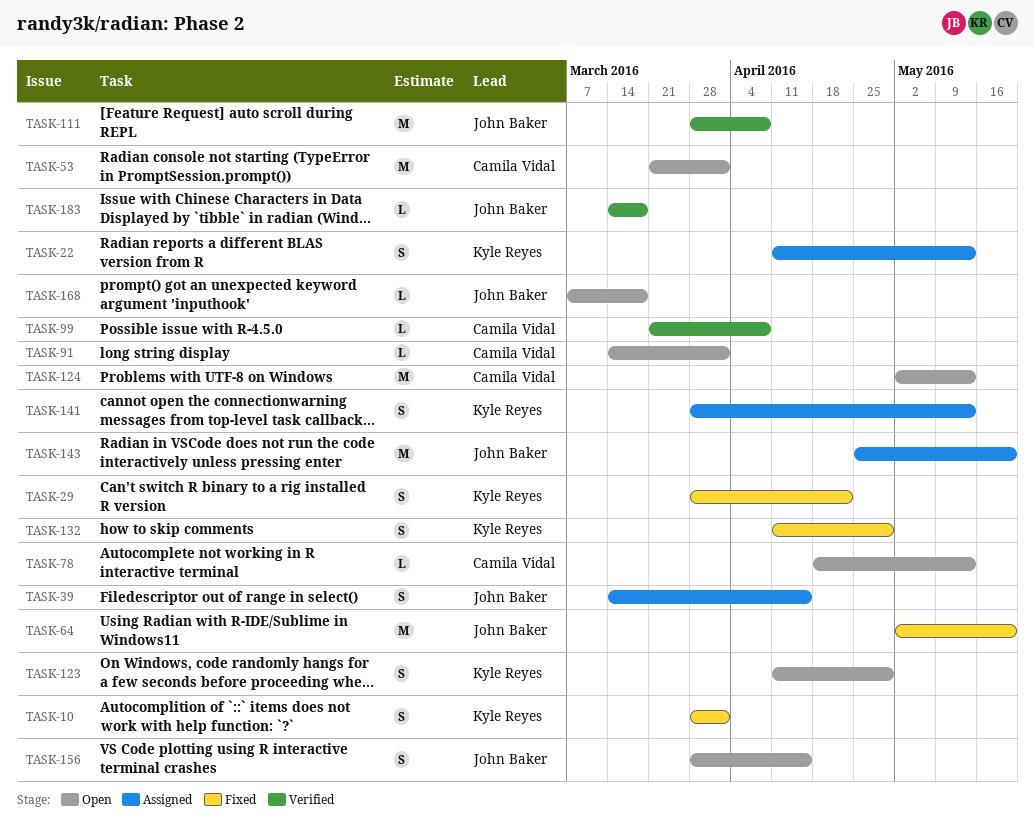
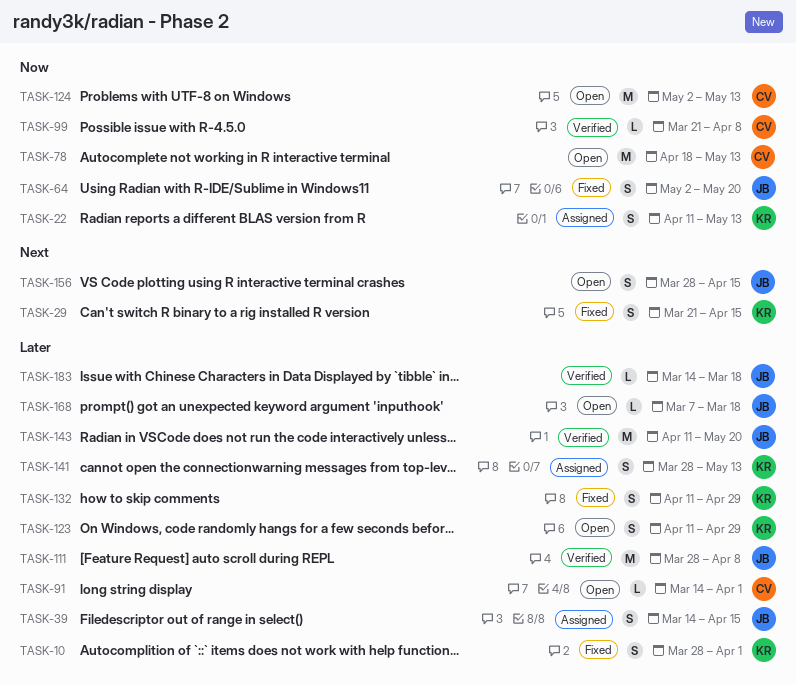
TASK-29, start: Mar 28 -> Mar 21
TASK-29, due: Apr 22 -> Apr 15
TASK-53: present -> none
TASK-64, estimate: M -> S
TASK-78, estimate: L -> M
TASK-143, status: Assigned -> Verified
TASK-143, start: Apr 25 -> Apr 11

